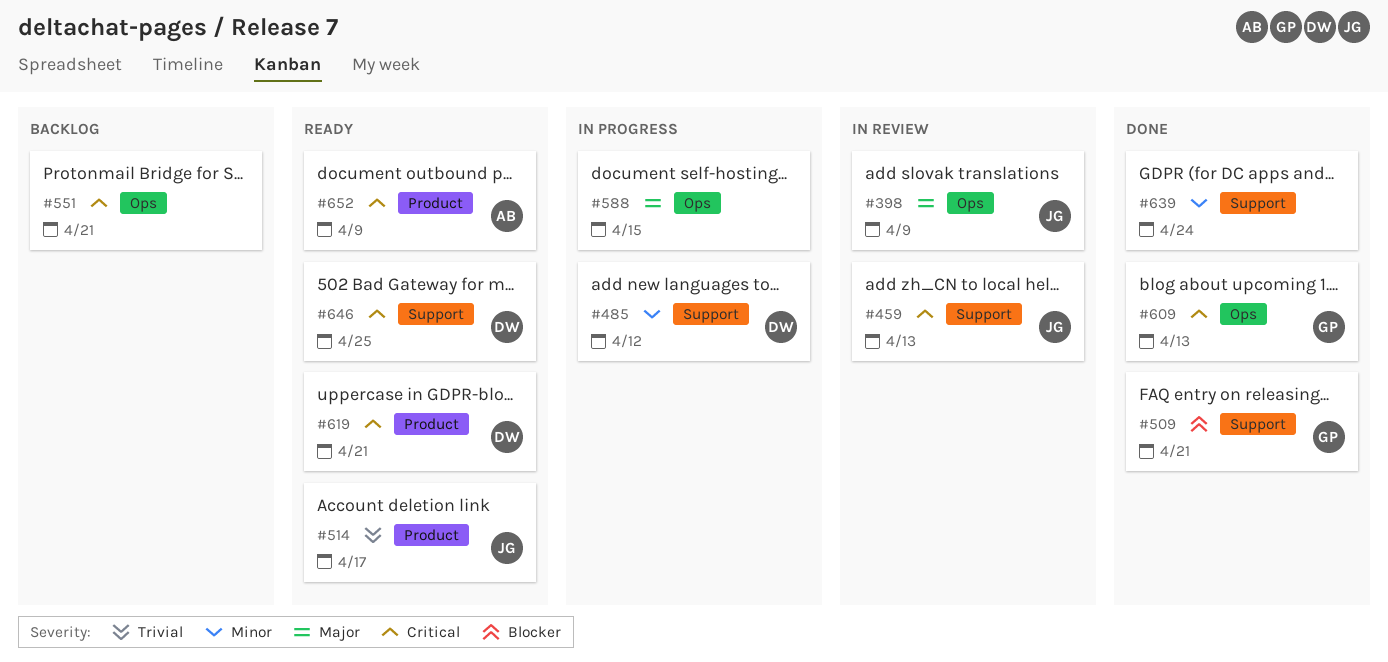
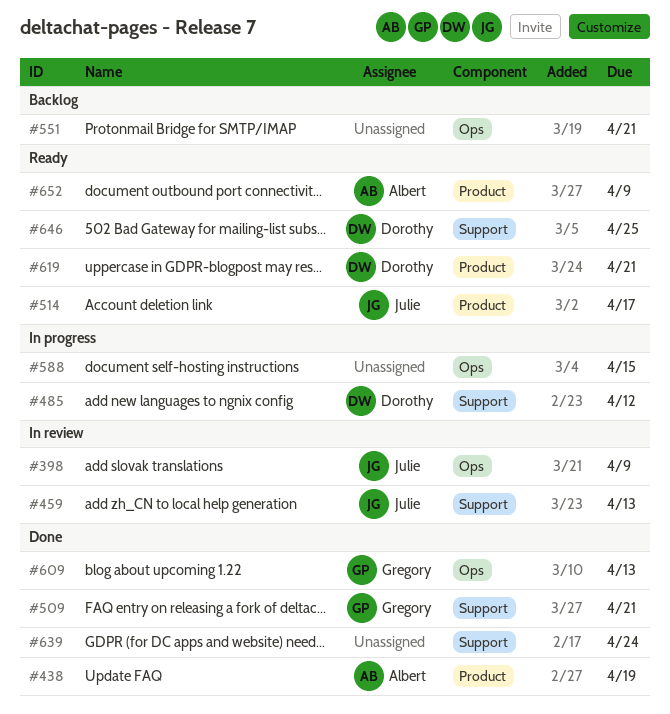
#438: none -> present

